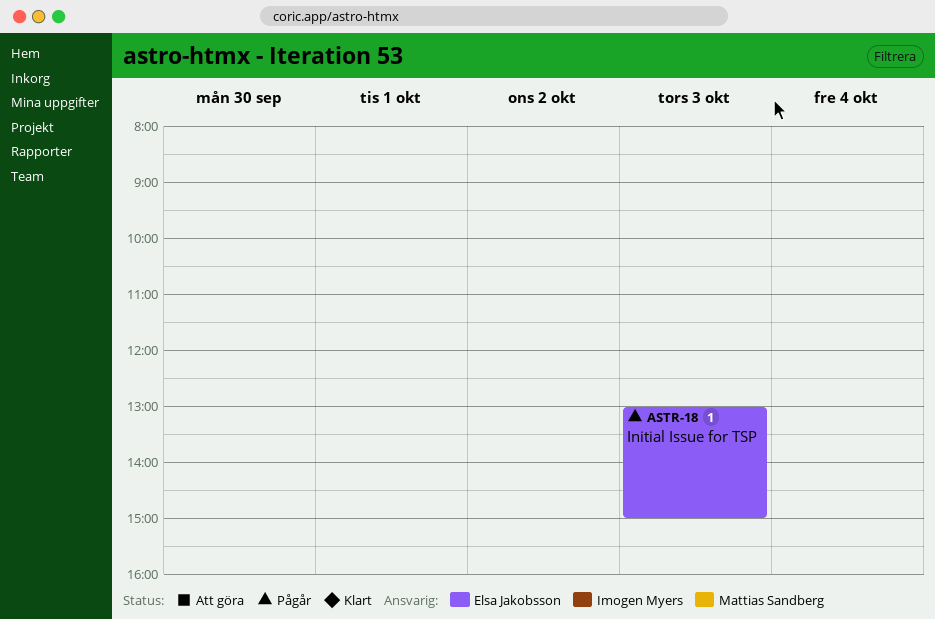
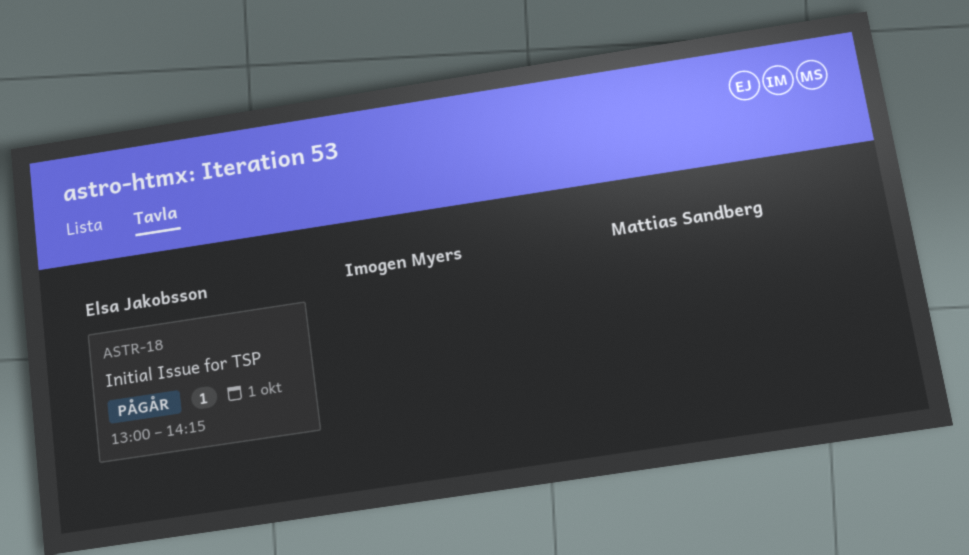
ASTR-18, day: Oct 3 -> Oct 1
ASTR-18, ends: 15:00 -> 14:15

